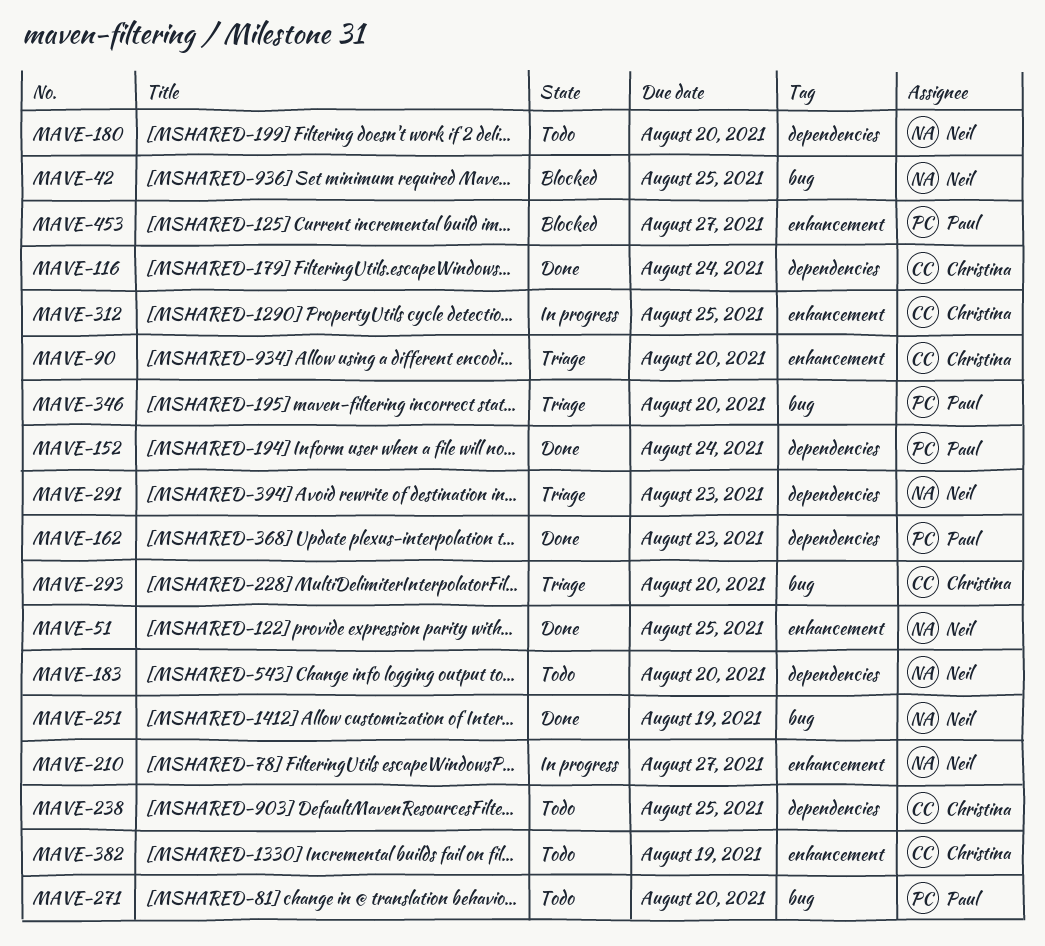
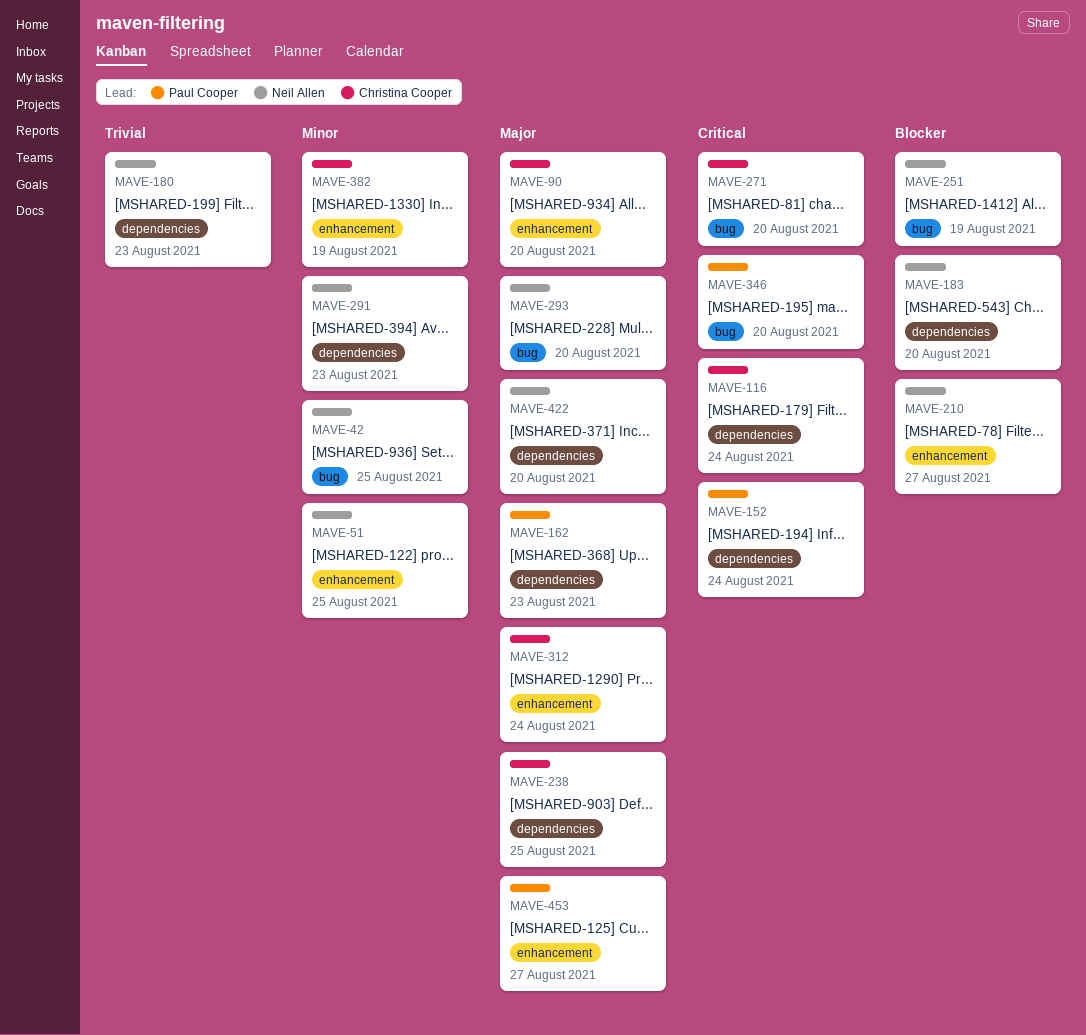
MAVE-180, due: Aug 20 -> Aug 23
MAVE-271, owner: Paul Cooper -> Christina Cooper
MAVE-293, owner: Christina Cooper -> Neil Allen
MAVE-312, due: Aug 25 -> Aug 24
MAVE-422: none -> present

